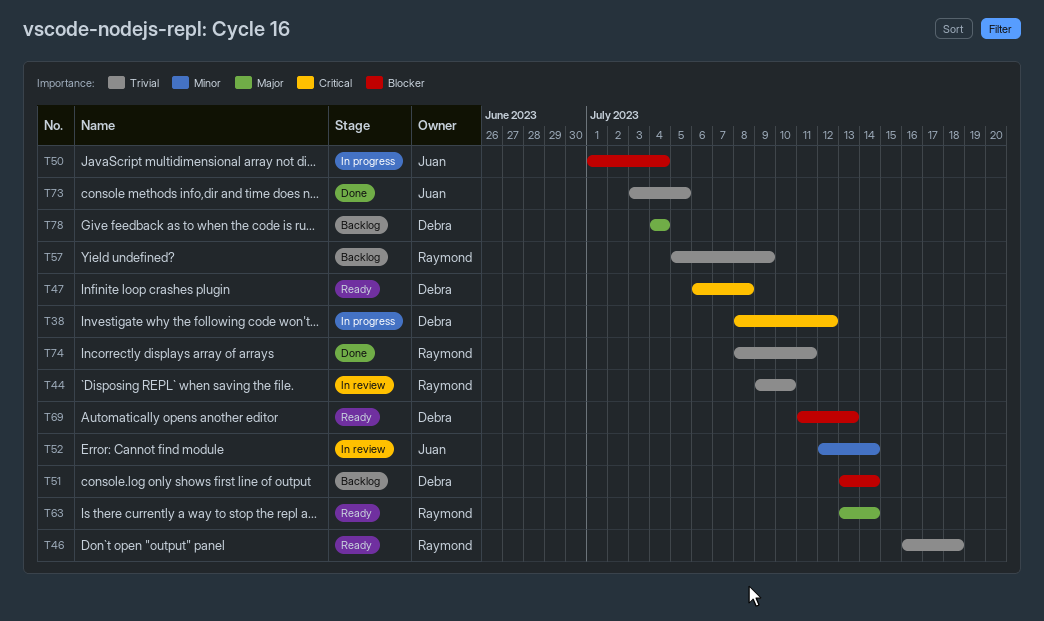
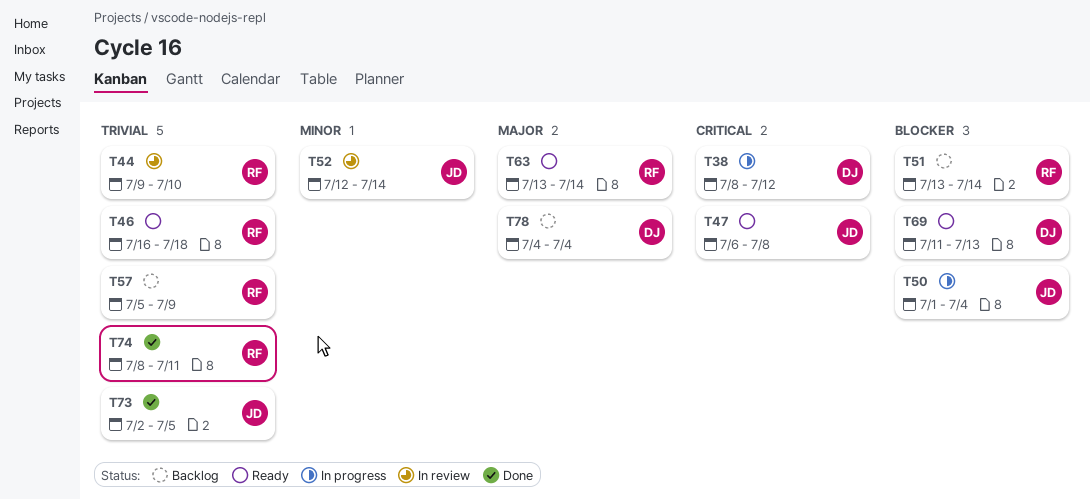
T47, owner: Debra -> Juan
T51, owner: Debra -> Raymond
T73, start: Jul 3 -> Jul 2

